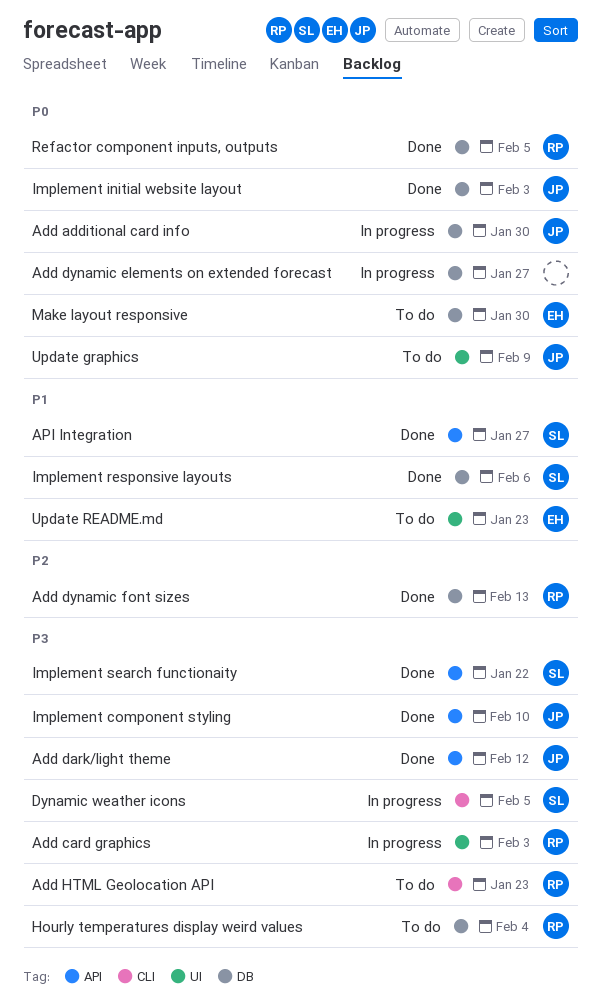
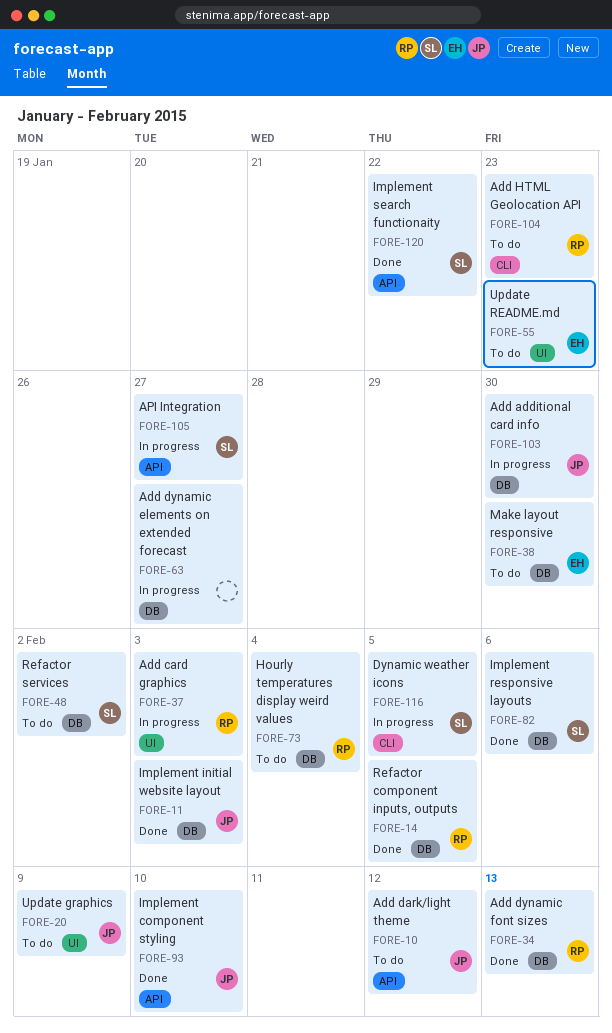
Add dark/light theme, status: Done -> To do
API Integration, status: Done -> In progress
Refactor services: none -> present

